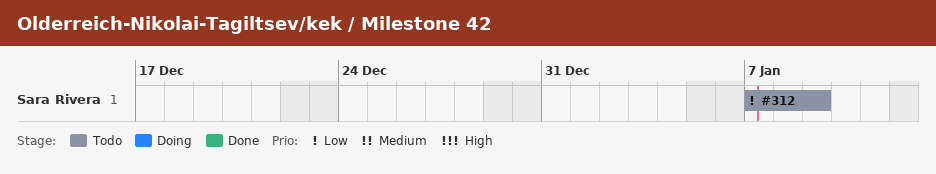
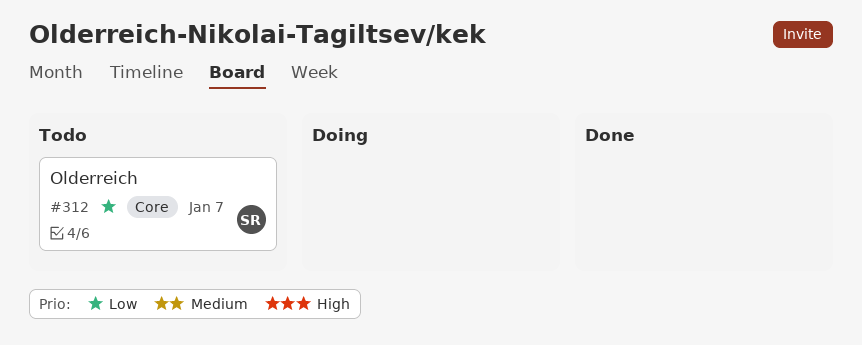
#312, due: Jan 9 -> Jan 7

